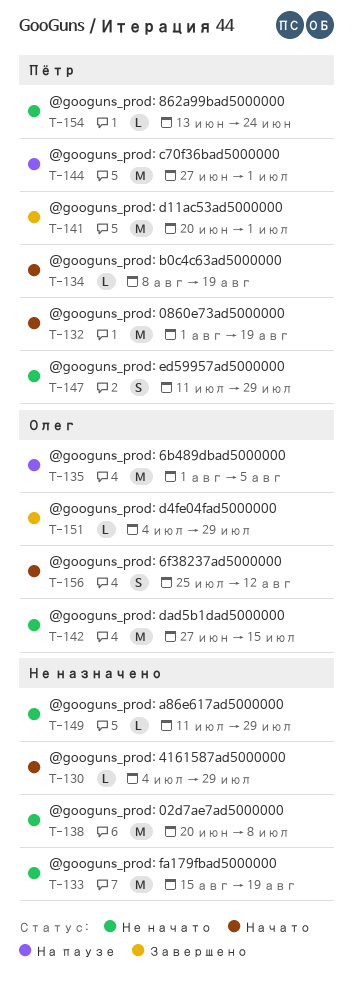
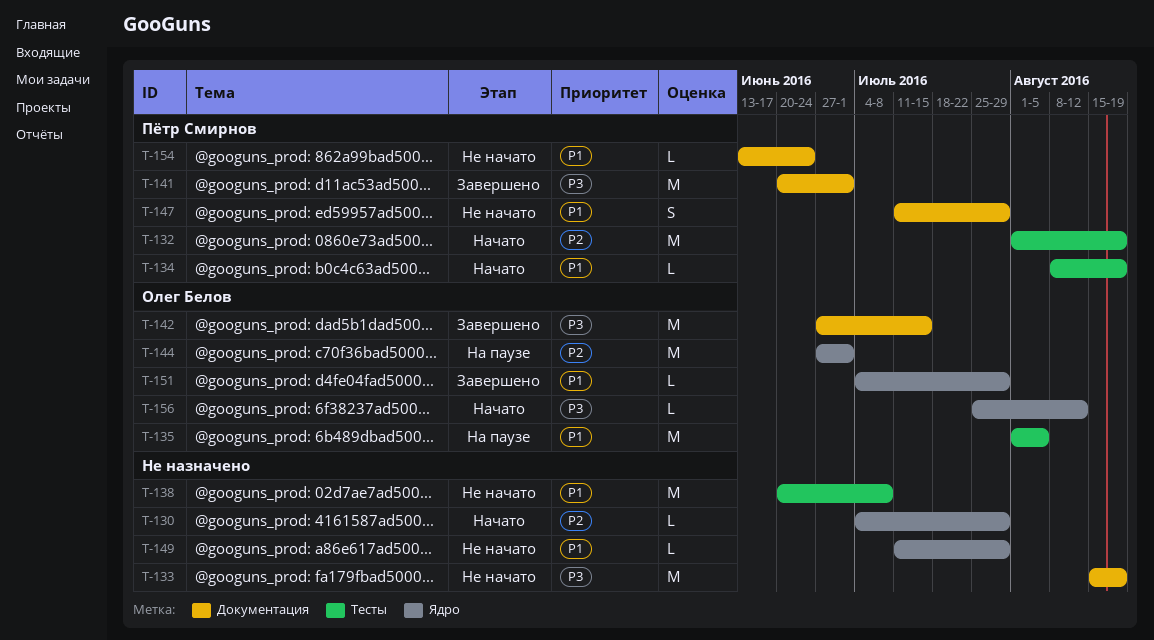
T-142, status: Не начато -> Завершено
T-144, owner: Пётр Смирнов -> Олег Белов
T-156, estimate: S -> L

